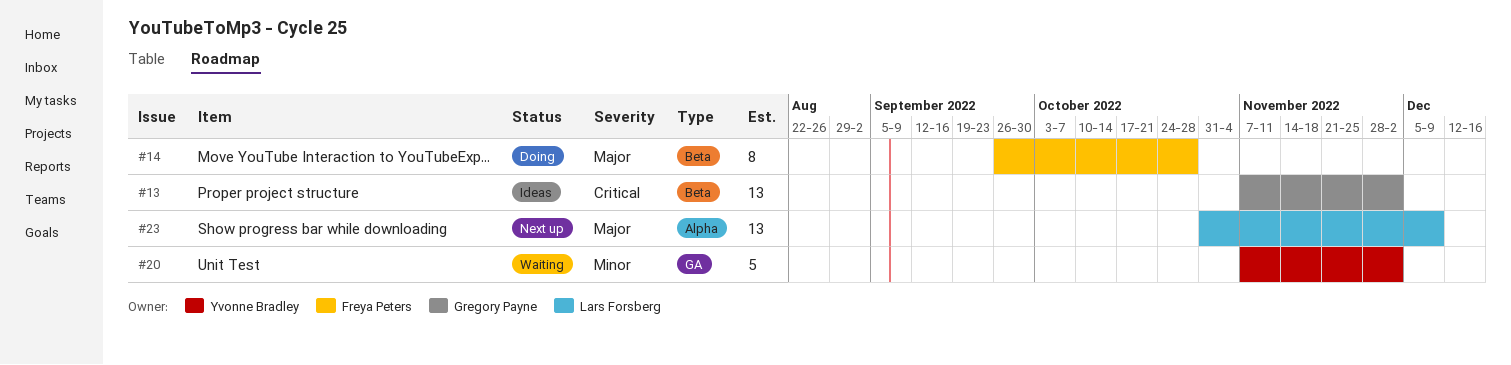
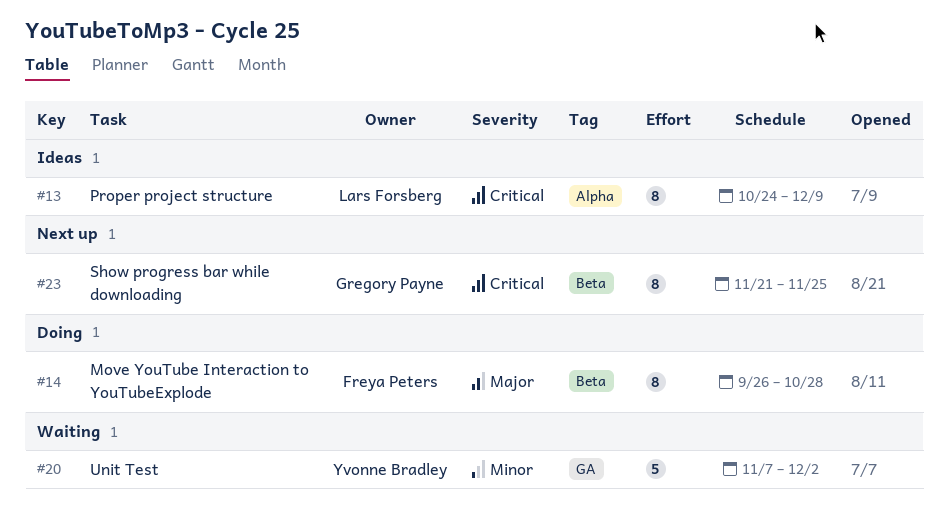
#13, owner: Gregory Payne -> Lars Forsberg
#13, label: Beta -> Alpha
#13, estimate: 13 -> 8
#13, start: Nov 7 -> Oct 24
#13, due: Dec 2 -> Dec 9
#23, owner: Lars Forsberg -> Gregory Payne
#23, priority: Major -> Critical
#23, label: Alpha -> Beta
#23, estimate: 13 -> 8
#23, start: Oct 31 -> Nov 21
#23, due: Dec 9 -> Nov 25

